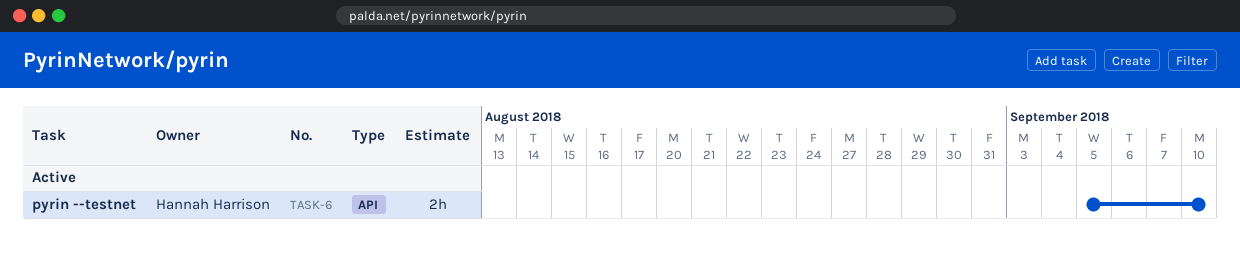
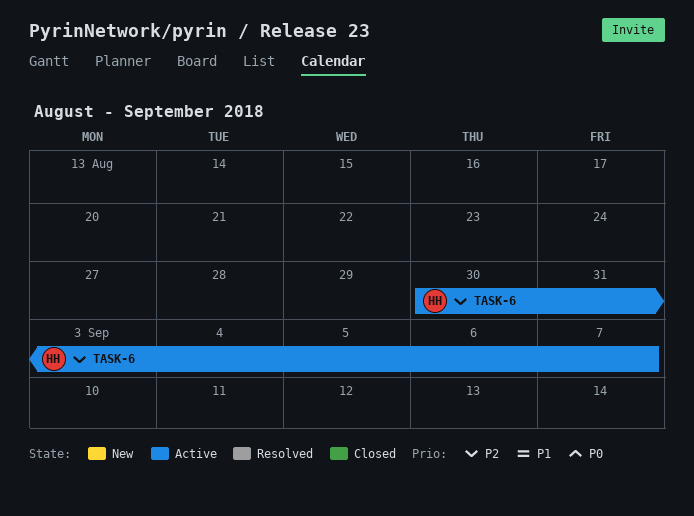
TASK-6, start: Sep 5 -> Aug 30
TASK-6, due: Sep 10 -> Sep 7

